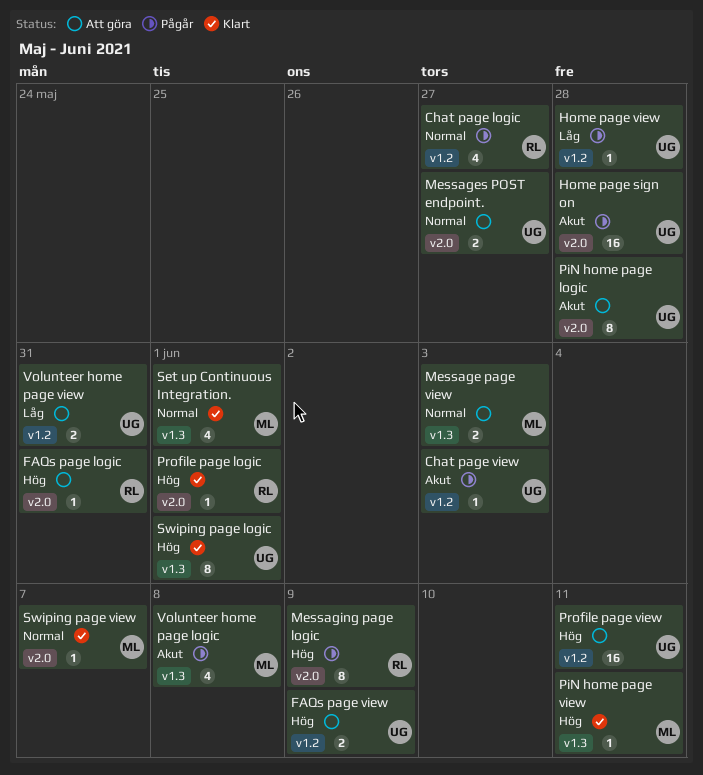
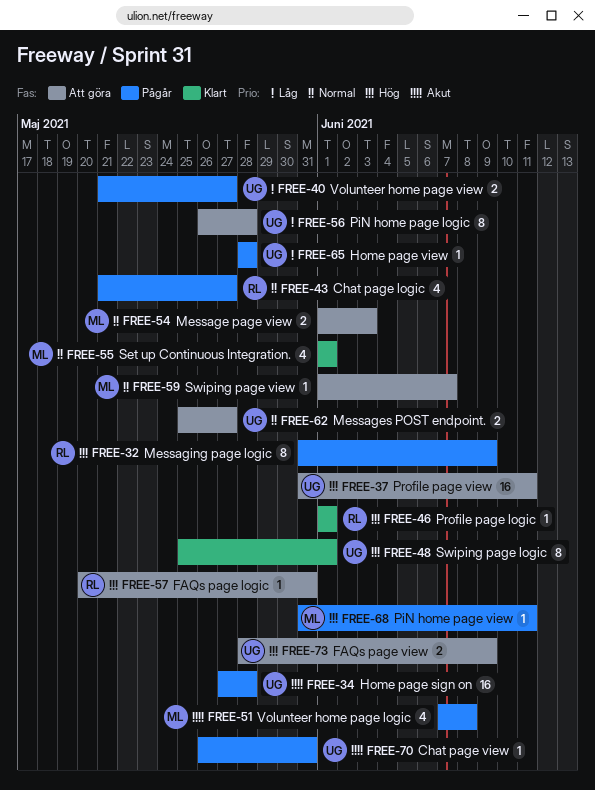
Chat page view, due: Jun 3 -> May 31
PiN home page logic, priority: Akut -> Låg
PiN home page view, status: Klart -> Pågår
Swiping page view, status: Klart -> Att göra
Volunteer home page view, status: Att göra -> Pågår
Volunteer home page view, due: May 31 -> May 27

